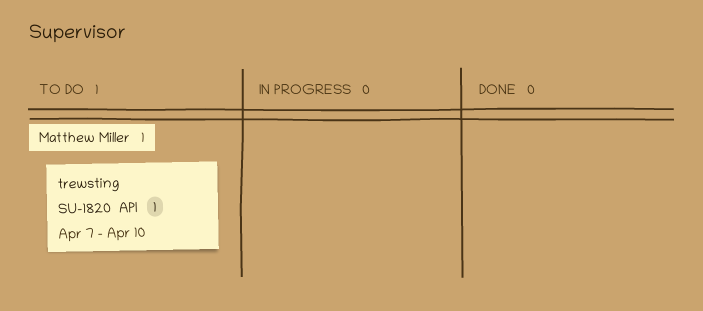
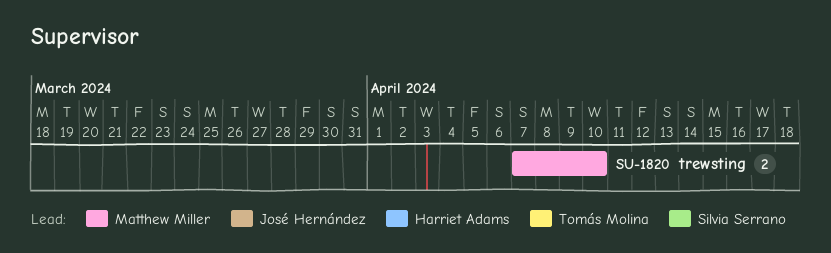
SU-1820, estimate: 1 -> 2

